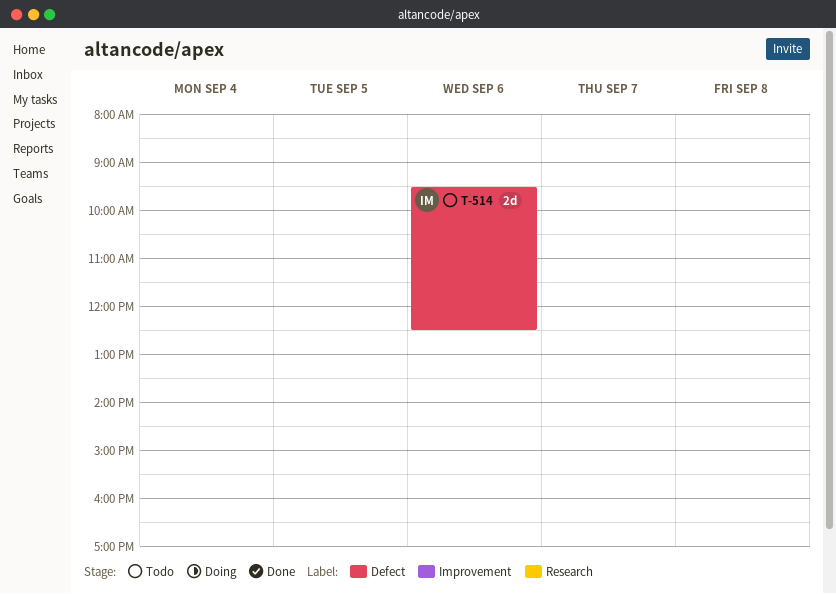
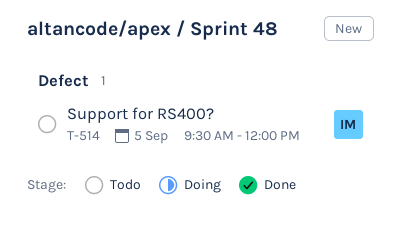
T-514, day: Sep 6 -> Sep 5
T-514, ends: 12:30 -> 12:00

